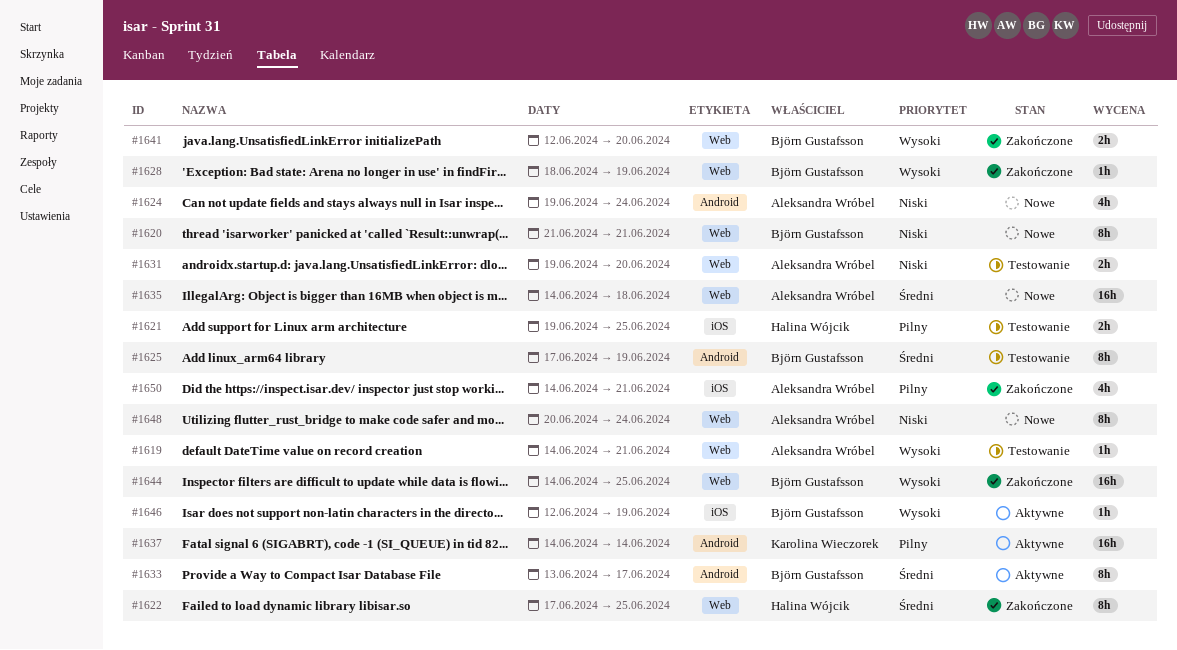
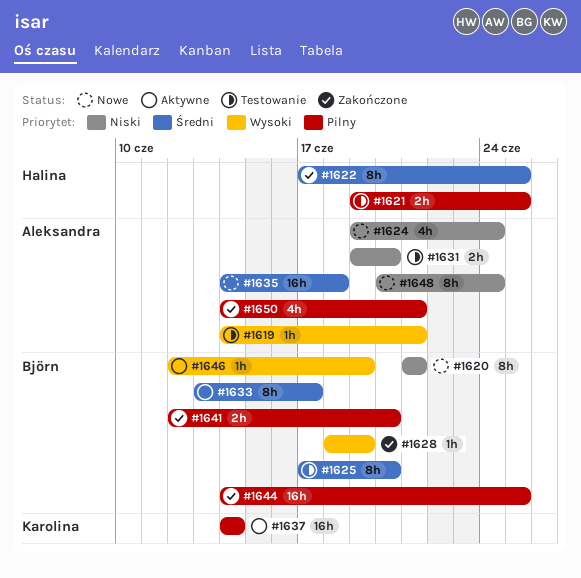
#1625, due: Jun 19 -> Jun 20
#1641, priority: Wysoki -> Pilny
#1644, priority: Wysoki -> Pilny

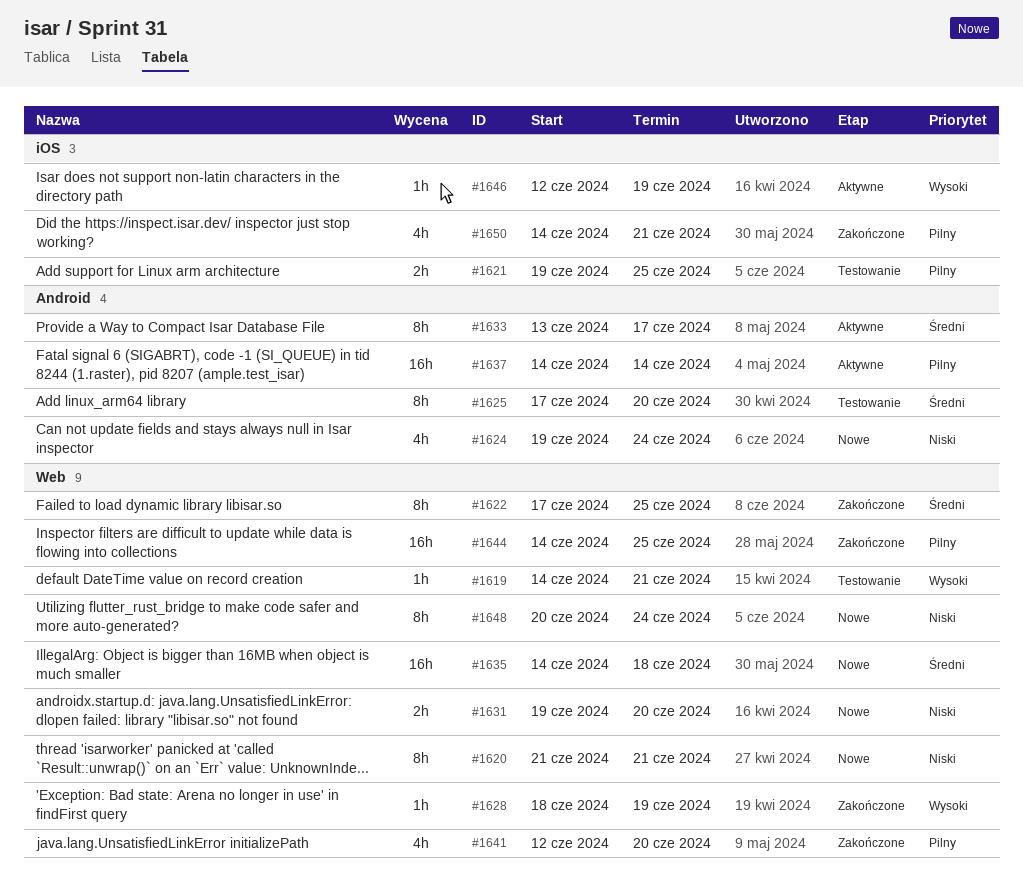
#1631, status: Testowanie -> Nowe
#1641, estimate: 2h -> 4h

